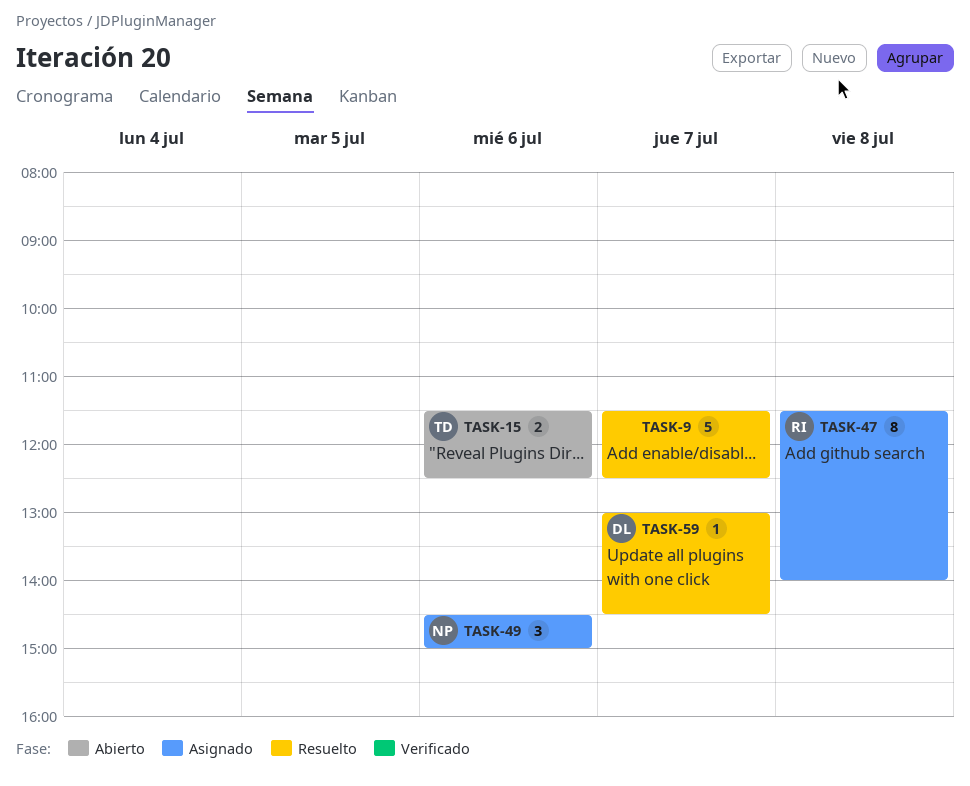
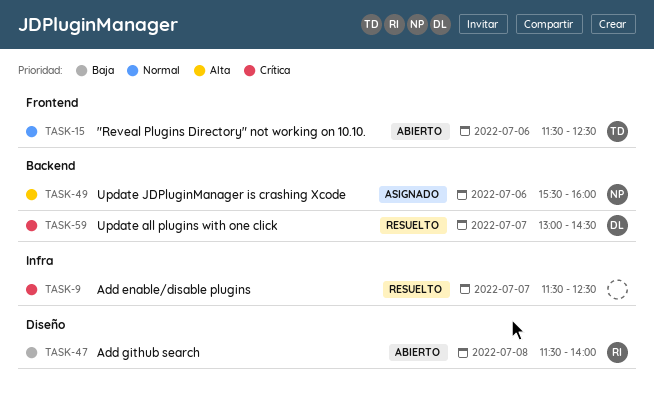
TASK-47, status: Asignado -> Abierto
TASK-49, begins: 14:30 -> 15:30
TASK-49, ends: 15:00 -> 16:00

